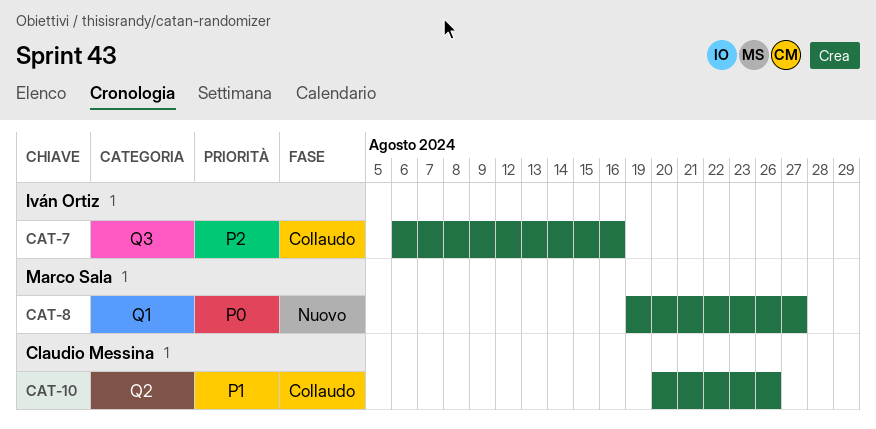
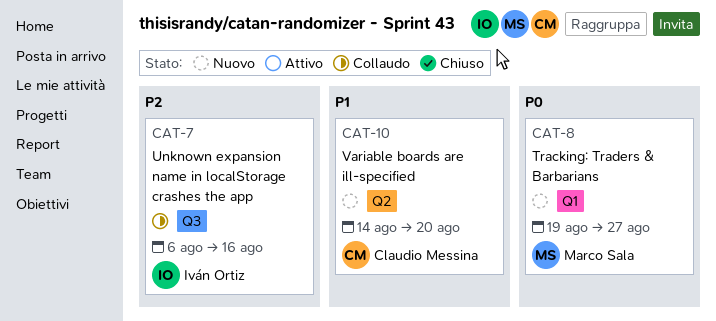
CAT-10, status: Collaudo -> Nuovo
CAT-10, start: Aug 20 -> Aug 14
CAT-10, due: Aug 26 -> Aug 20

